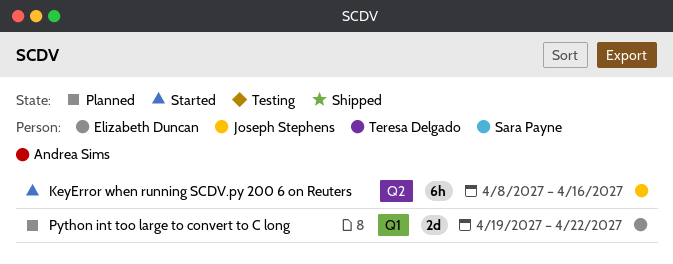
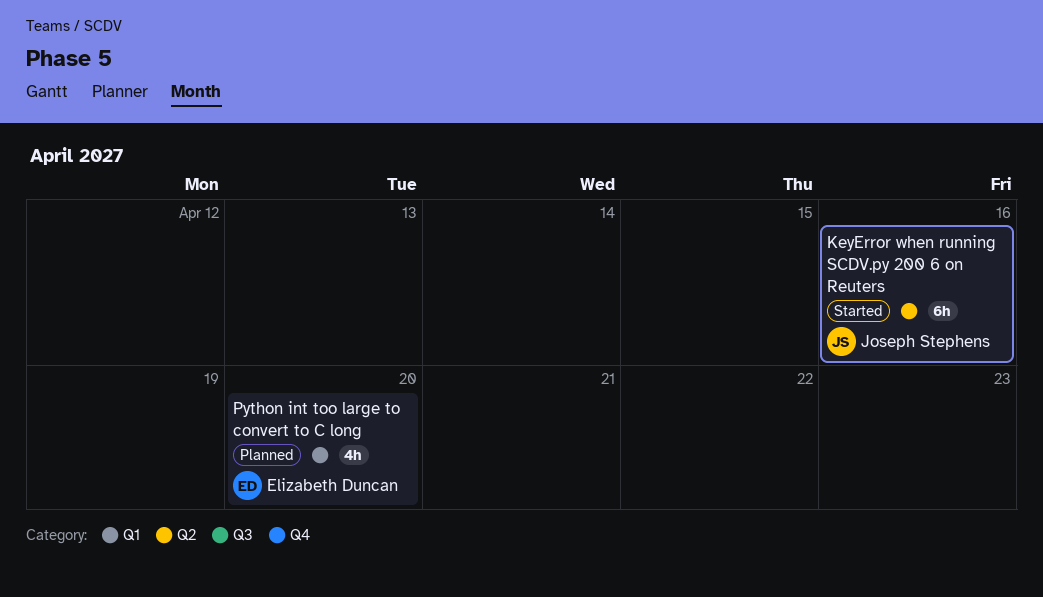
Python int too large to convert to C long, estimate: 2d -> 4h
Python int too large to convert to C long, due: Apr 22 -> Apr 20

